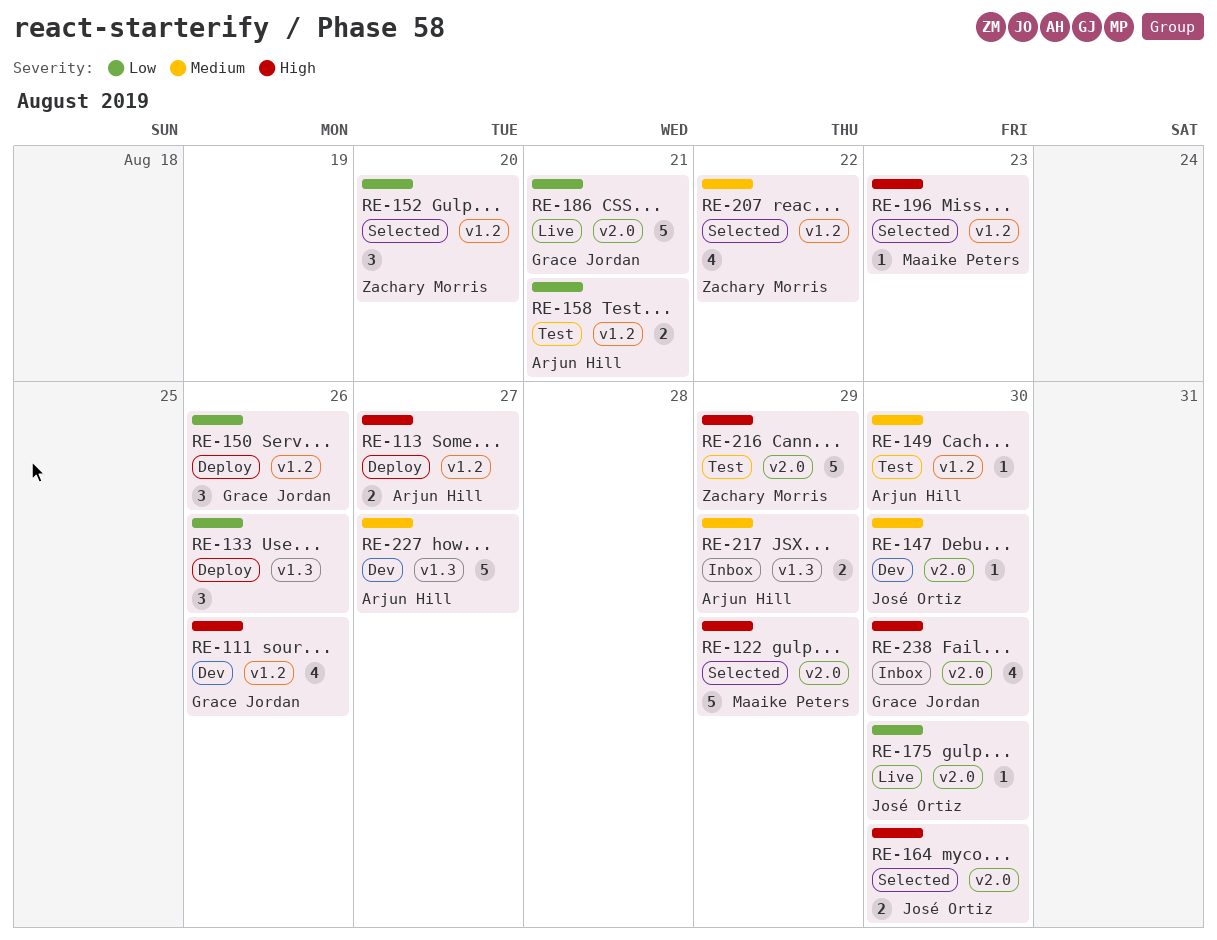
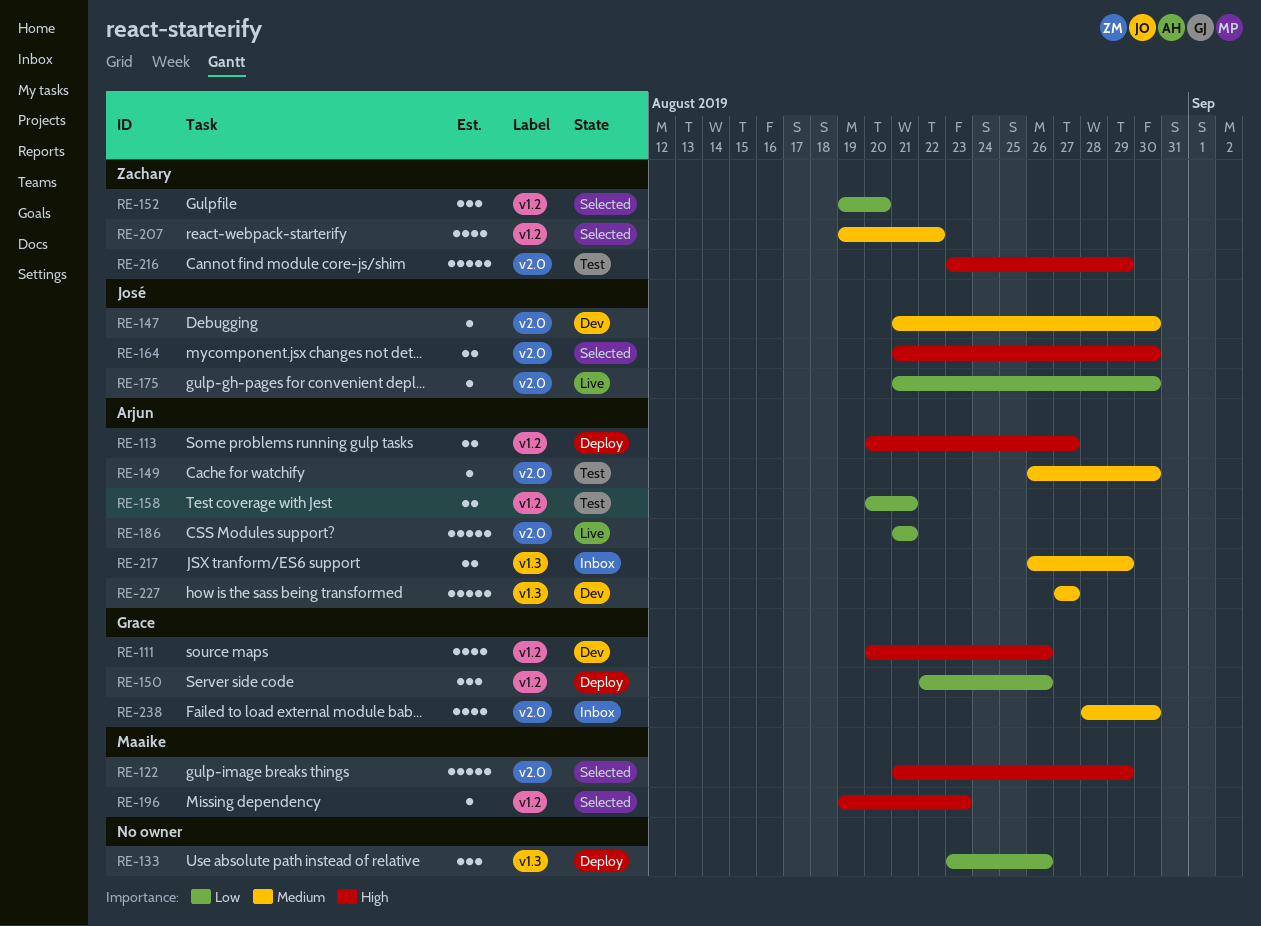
RE-149, label: v1.2 -> v2.0
RE-186, owner: Grace Jordan -> Arjun Hill
RE-238, priority: High -> Medium

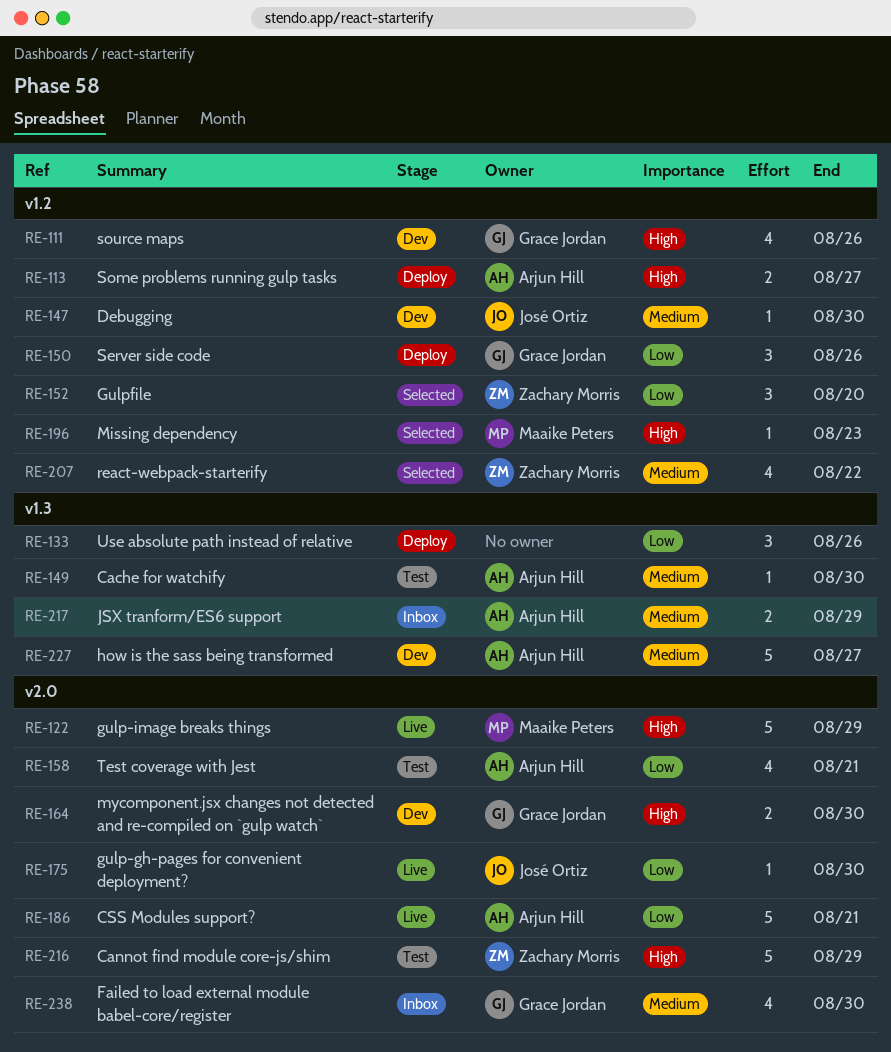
RE-122, status: Selected -> Live
RE-147, label: v2.0 -> v1.2
RE-149, label: v2.0 -> v1.3
RE-158, label: v1.2 -> v2.0
RE-158, estimate: 2 -> 4
RE-164, status: Selected -> Dev
RE-164, owner: José Ortiz -> Grace Jordan

